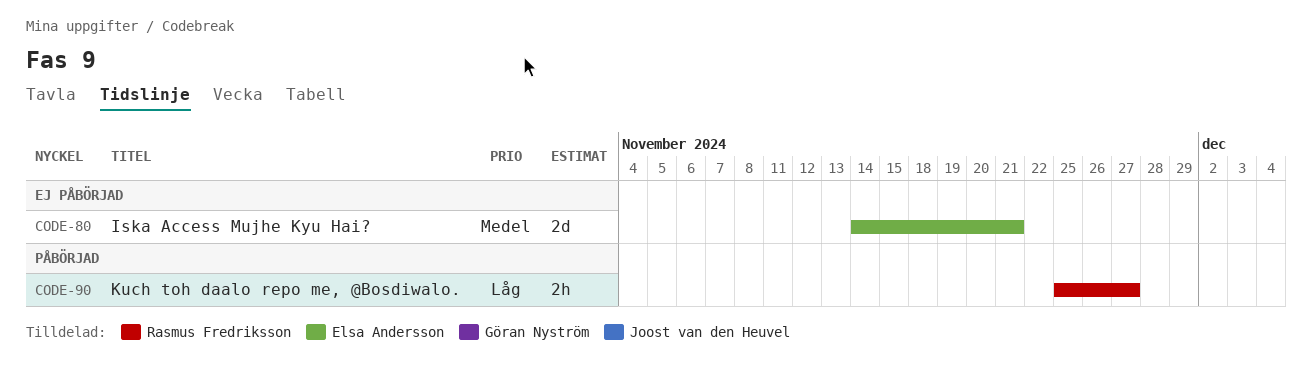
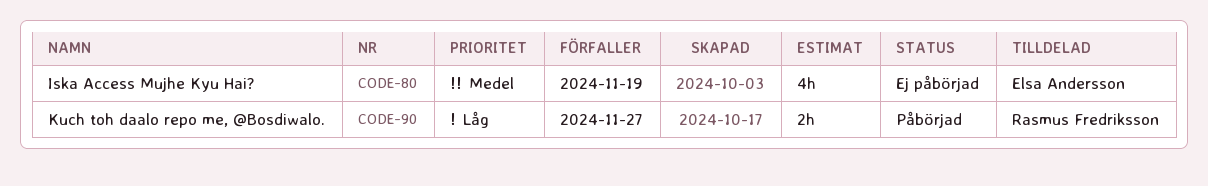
CODE-80, estimate: 2d -> 4h
CODE-80, due: Nov 21 -> Nov 19

